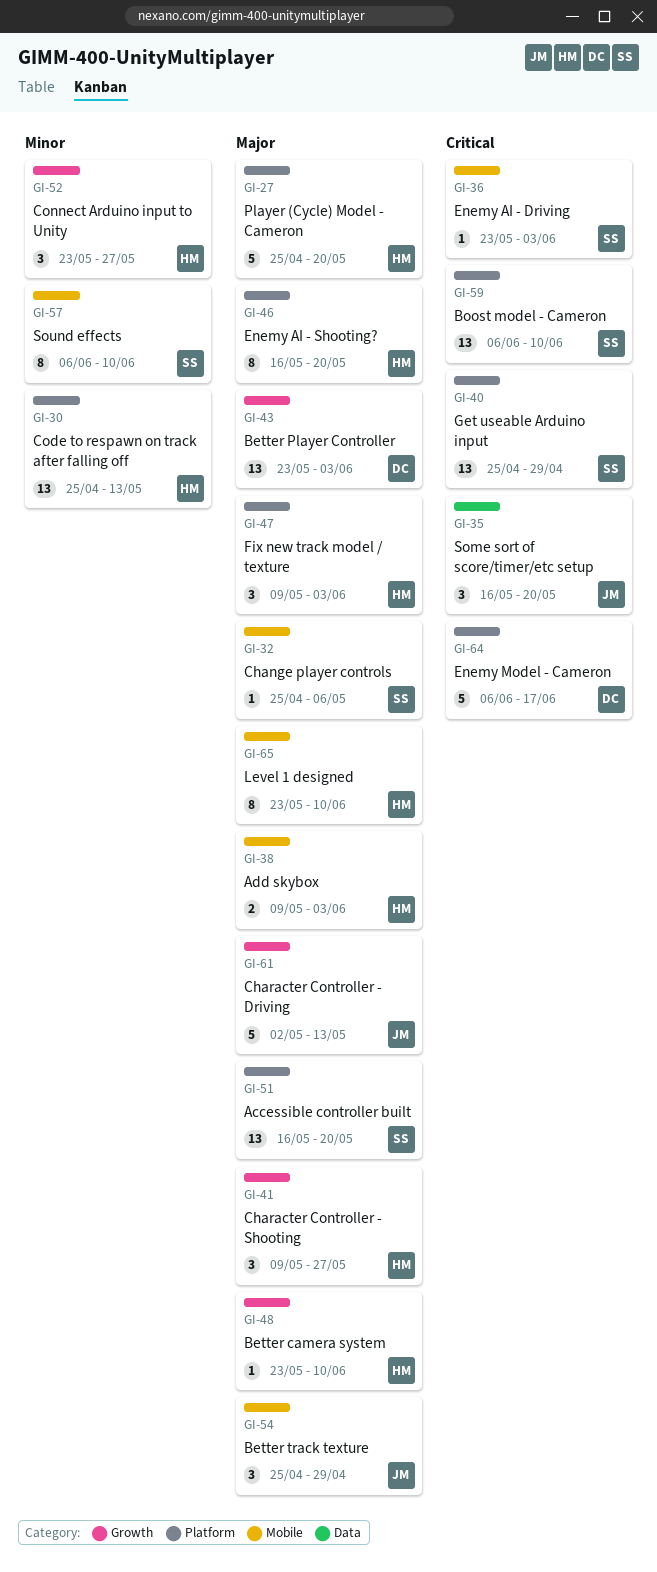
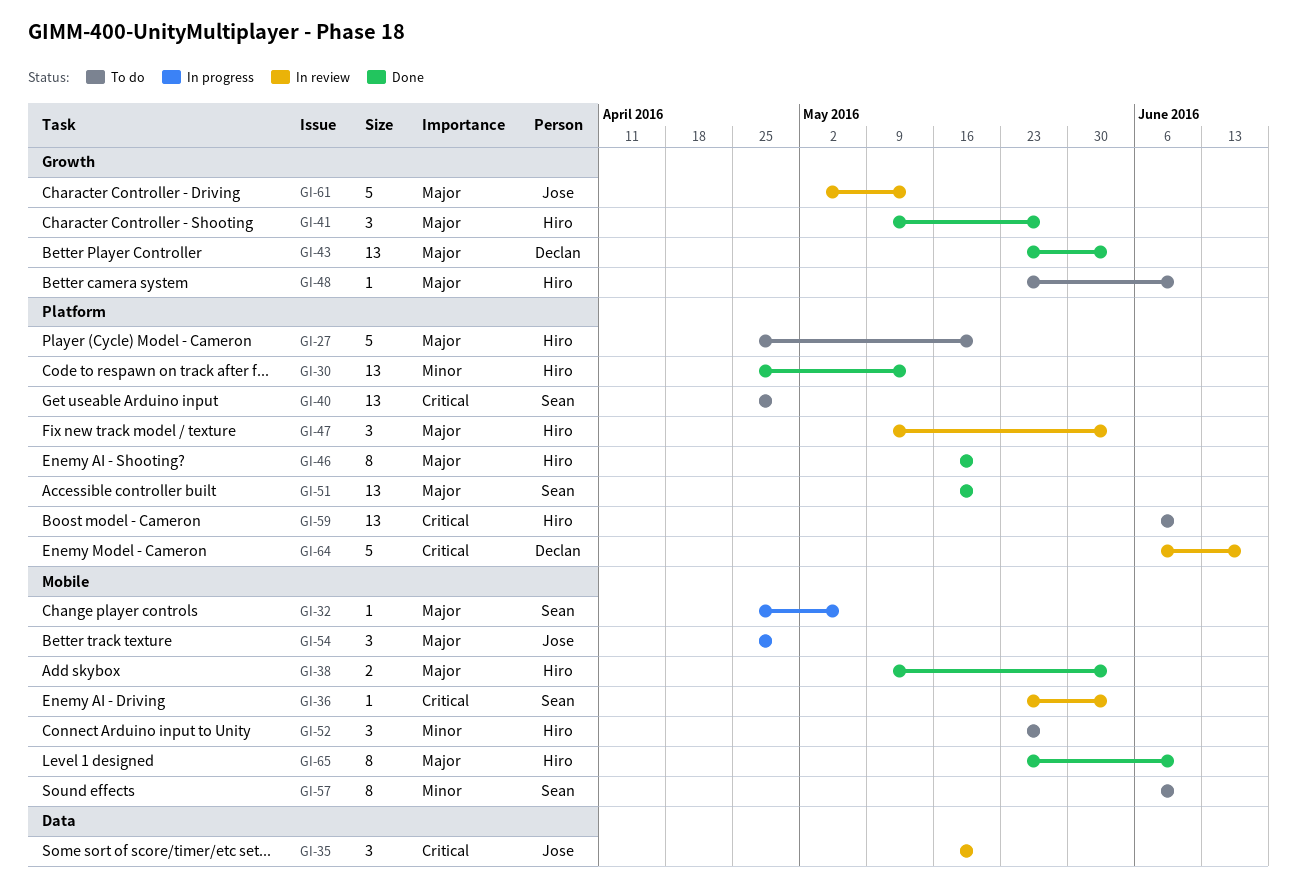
GI-52, label: Growth -> Mobile
GI-59, owner: Sean -> Hiro

